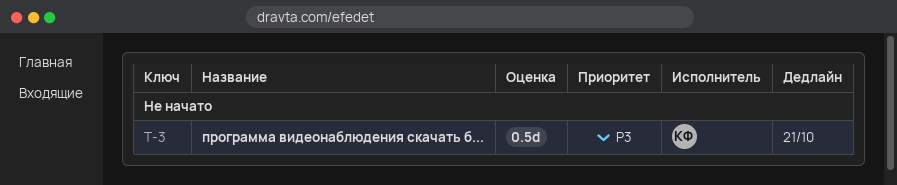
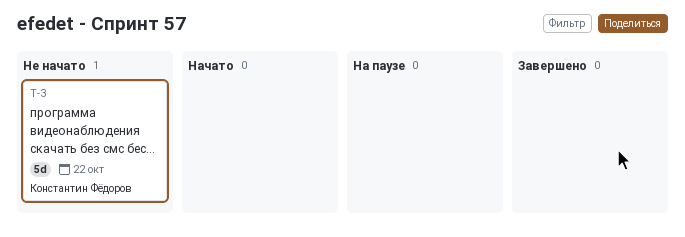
T-3, estimate: 0.5d -> 5d
T-3, due: Oct 21 -> Oct 22

